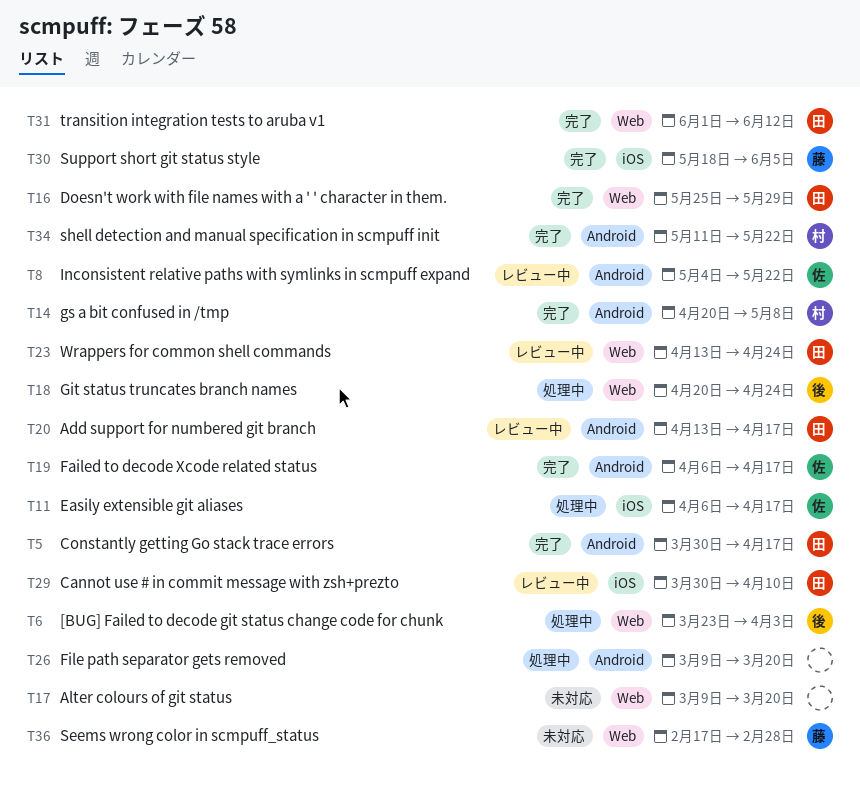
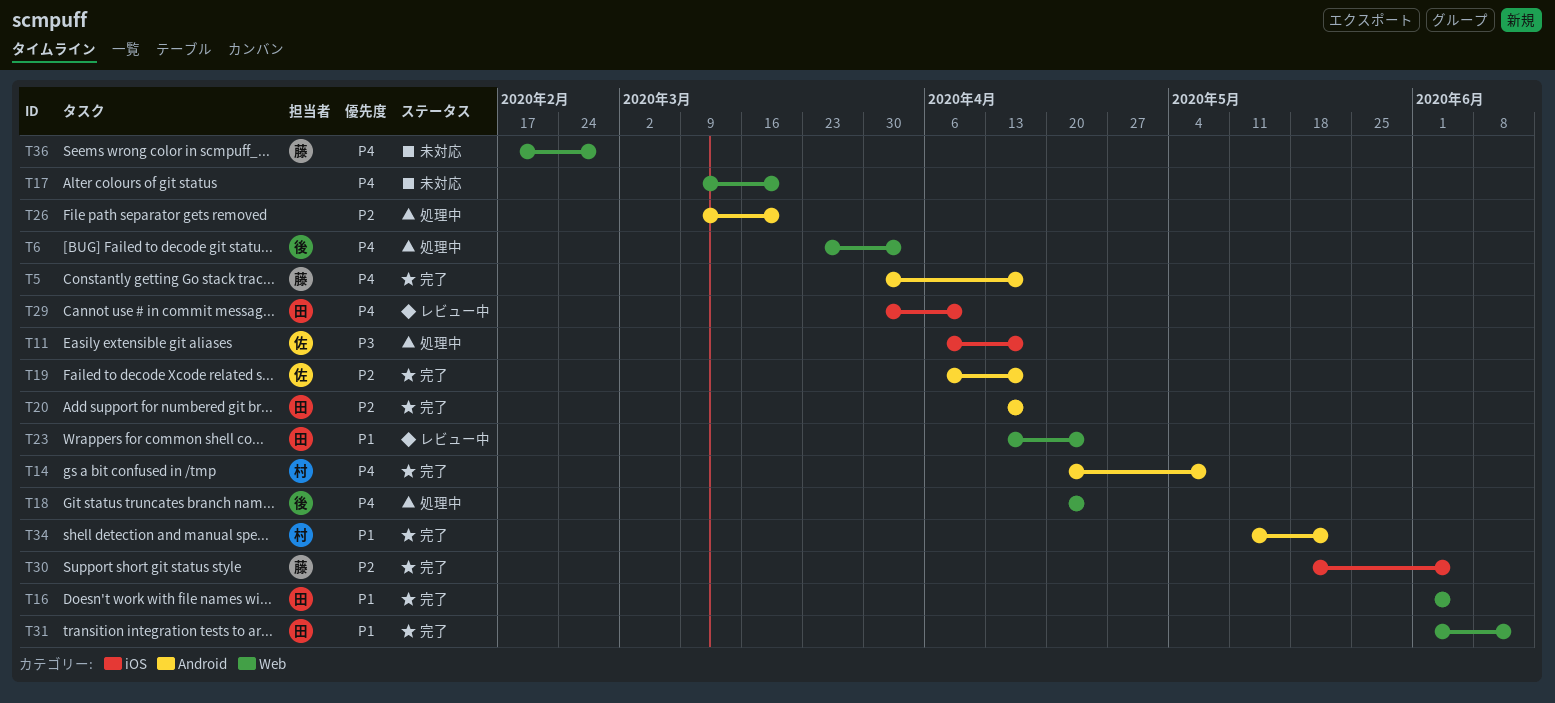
T5, owner: 田 -> 藤
T8: present -> none
T16, start: May 25 -> Jun 1
T16, due: May 29 -> Jun 5
T20, status: レビュー中 -> 完了

